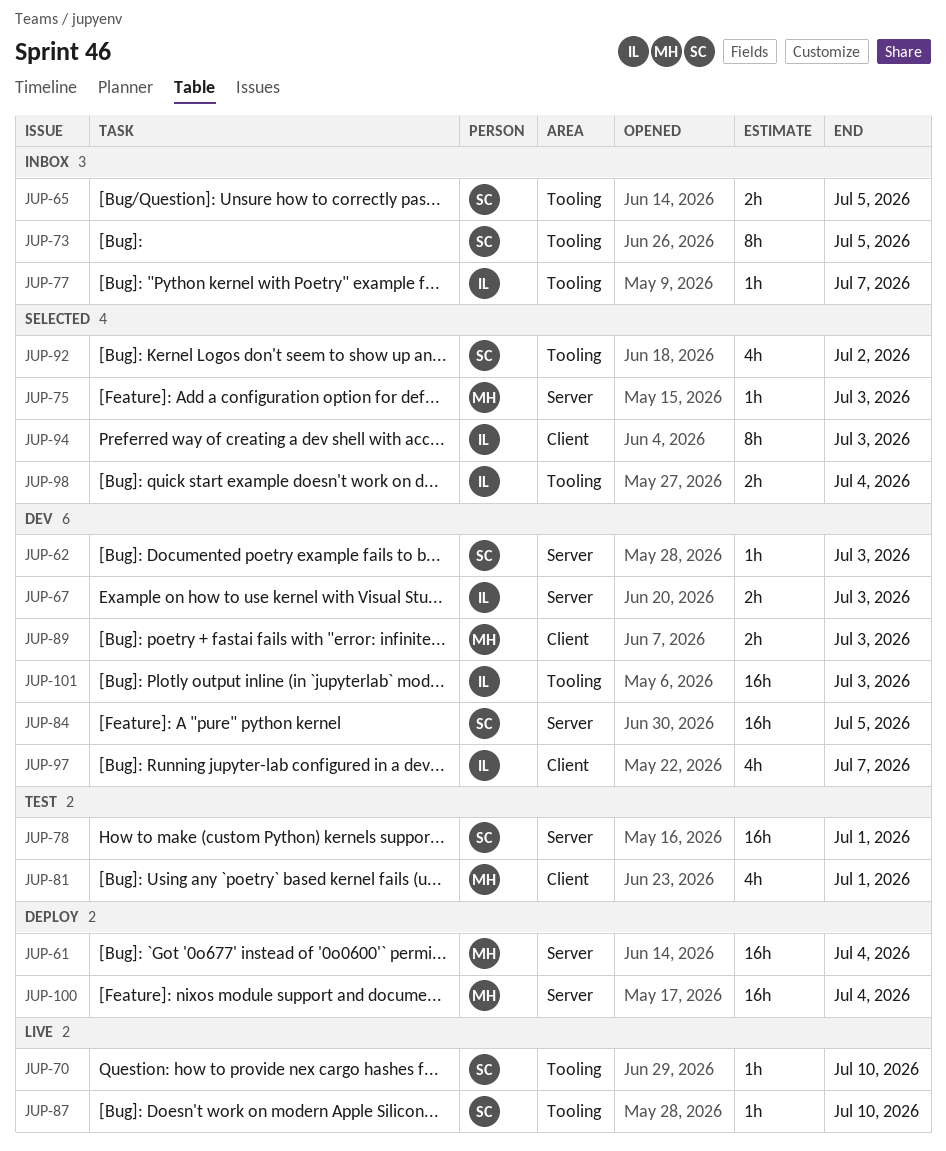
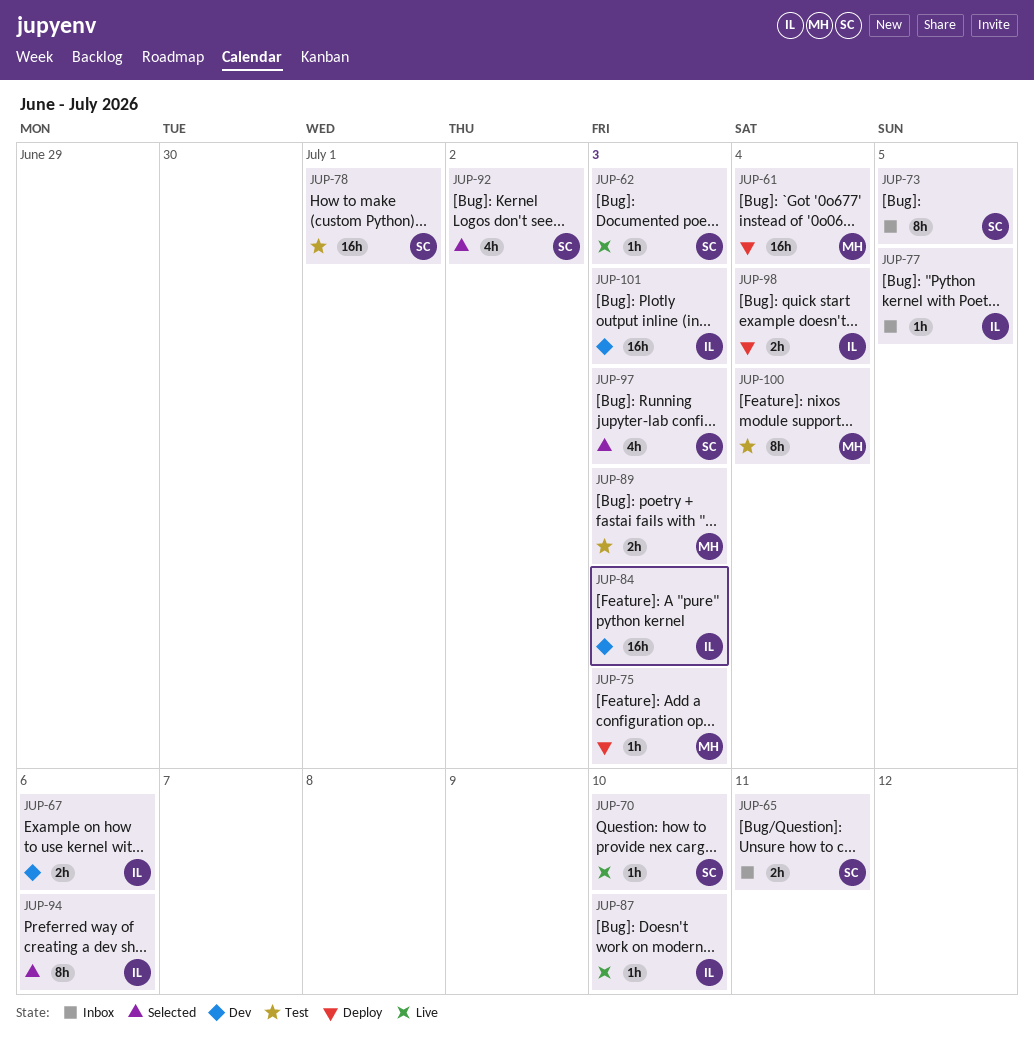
JUP-62, status: Dev -> Live
JUP-65, due: Jul 5 -> Jul 11
JUP-67, due: Jul 3 -> Jul 6
JUP-75, status: Selected -> Deploy
JUP-77, due: Jul 7 -> Jul 5
JUP-81: present -> none
JUP-84, owner: SC -> IL
JUP-84, due: Jul 5 -> Jul 3
JUP-87, owner: SC -> IL
JUP-89, status: Dev -> Test
JUP-94, due: Jul 3 -> Jul 6
JUP-97, status: Dev -> Selected
JUP-97, owner: IL -> SC
JUP-97, due: Jul 7 -> Jul 3
JUP-98, status: Selected -> Deploy
JUP-100, status: Deploy -> Test
JUP-100, estimate: 16h -> 8h

